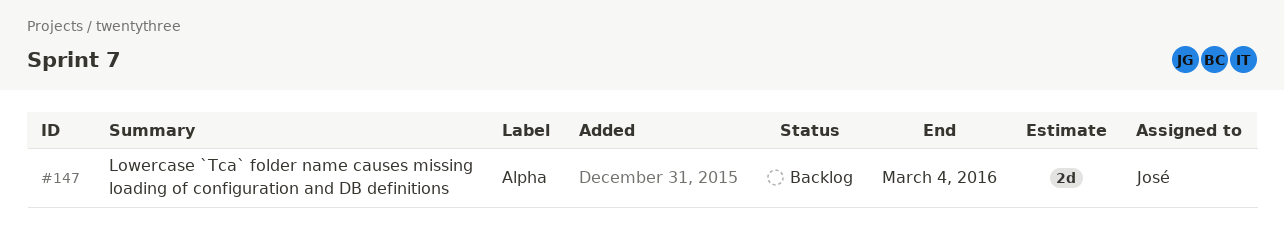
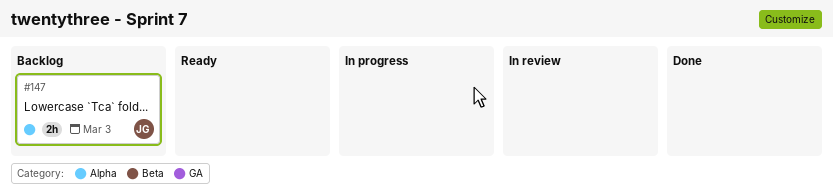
#147, estimate: 2d -> 2h
#147, due: Mar 4 -> Mar 3

